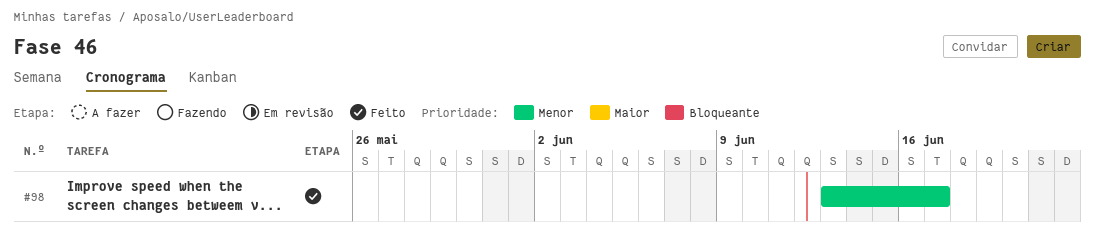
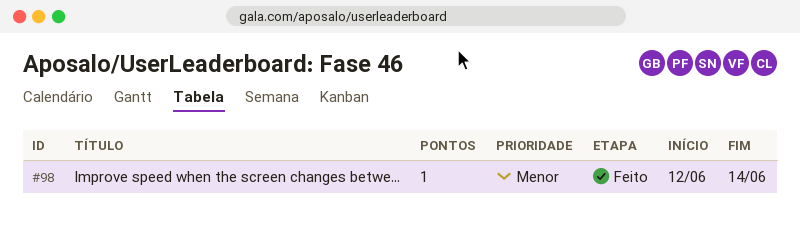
#98, start: Jun 13 -> Jun 12
#98, due: Jun 17 -> Jun 14

